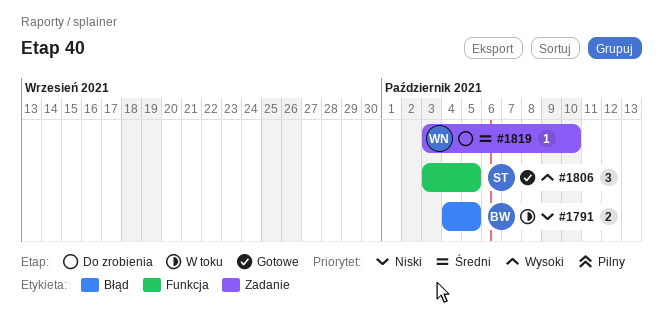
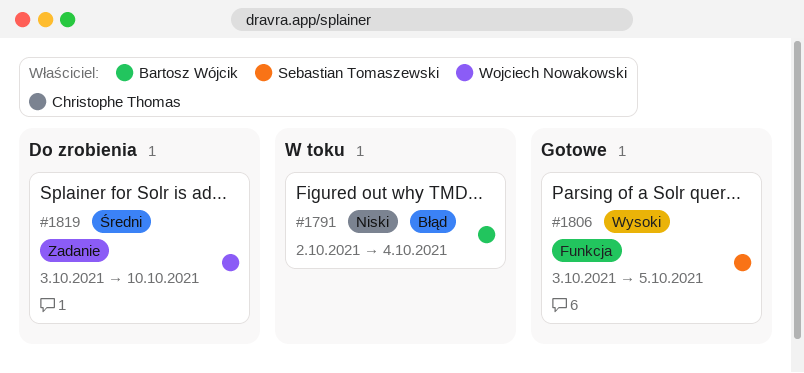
#1791, start: Oct 4 -> Oct 2
#1791, due: Oct 5 -> Oct 4

